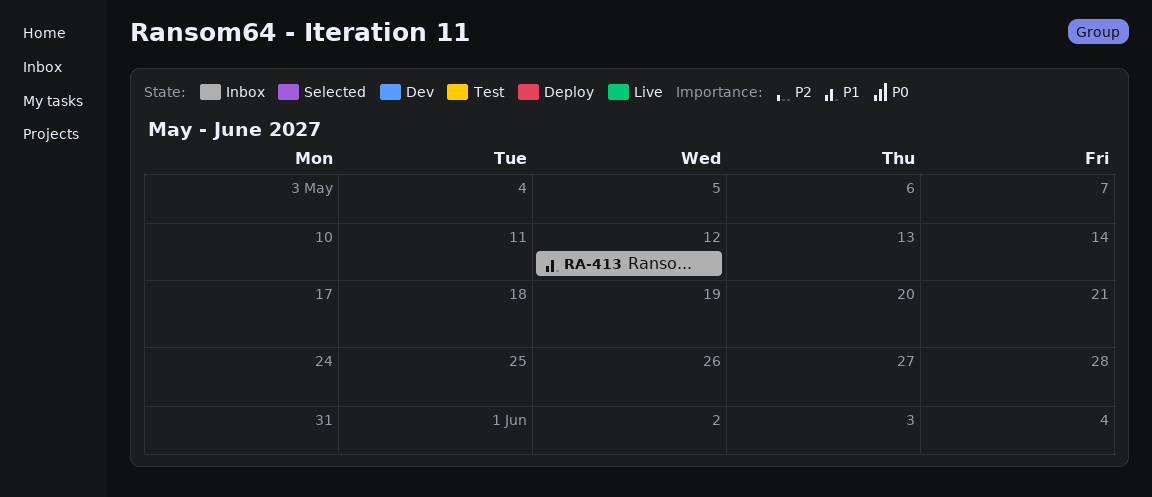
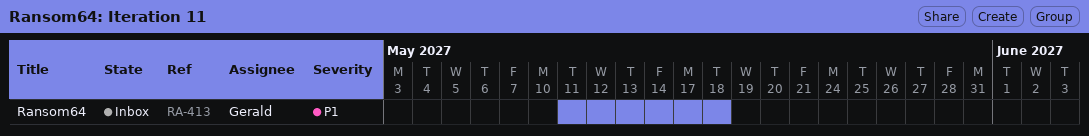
RA-413, start: May 12 -> May 11
RA-413, due: May 12 -> May 18

